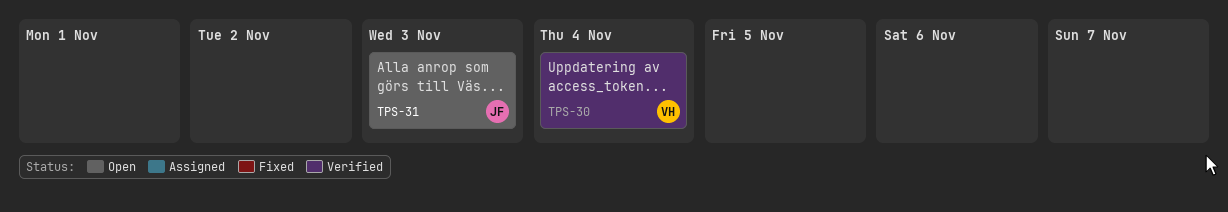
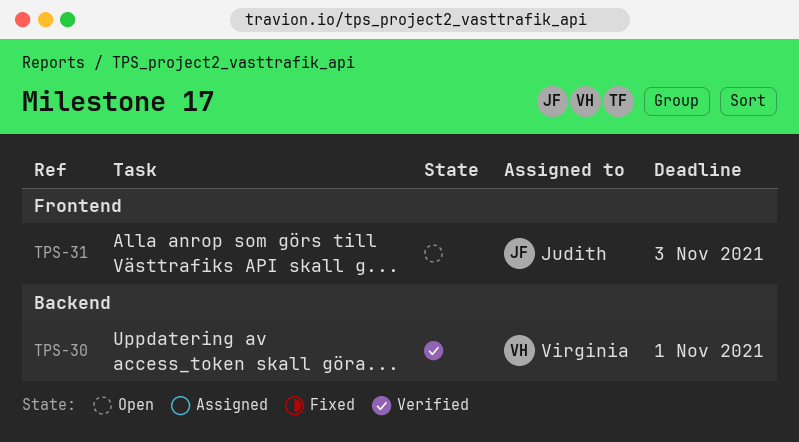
TPS-30, due: Nov 4 -> Nov 1

